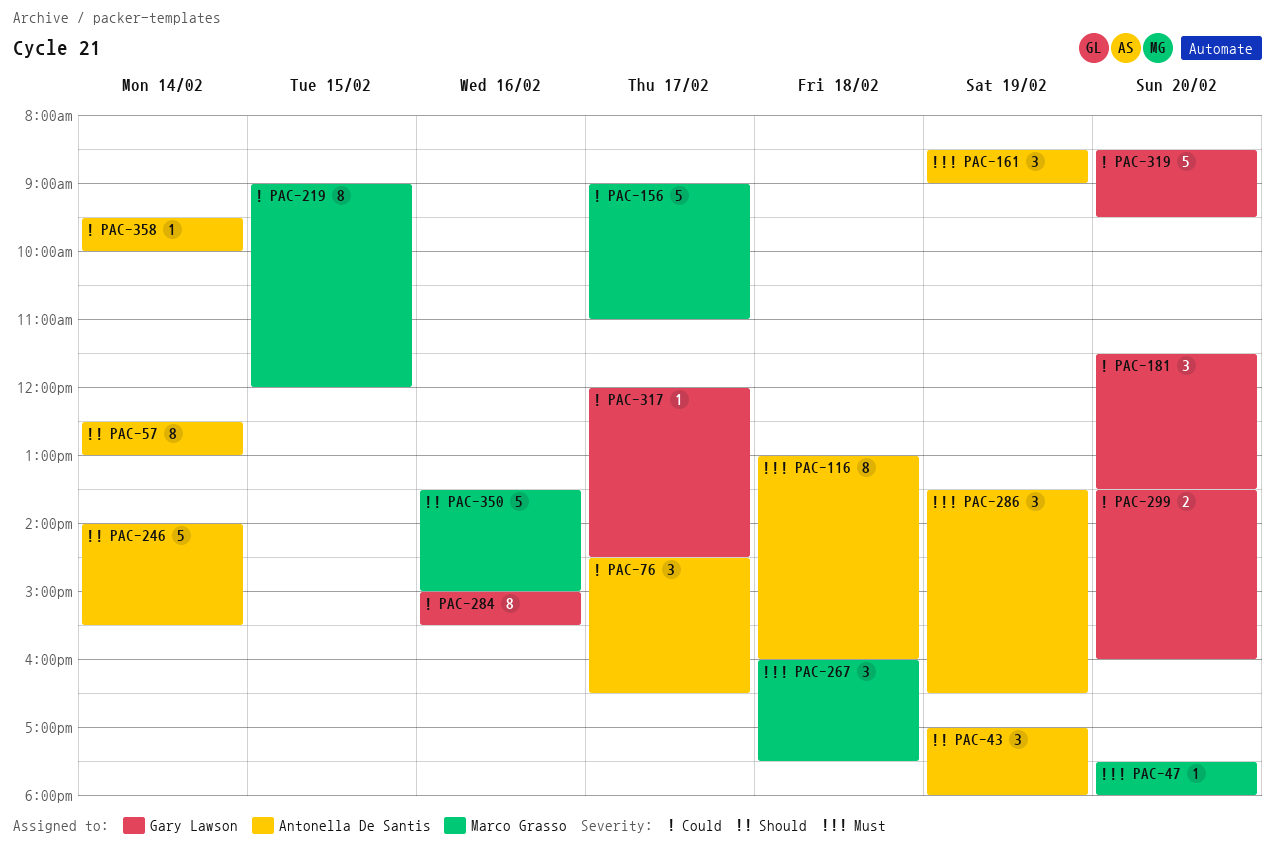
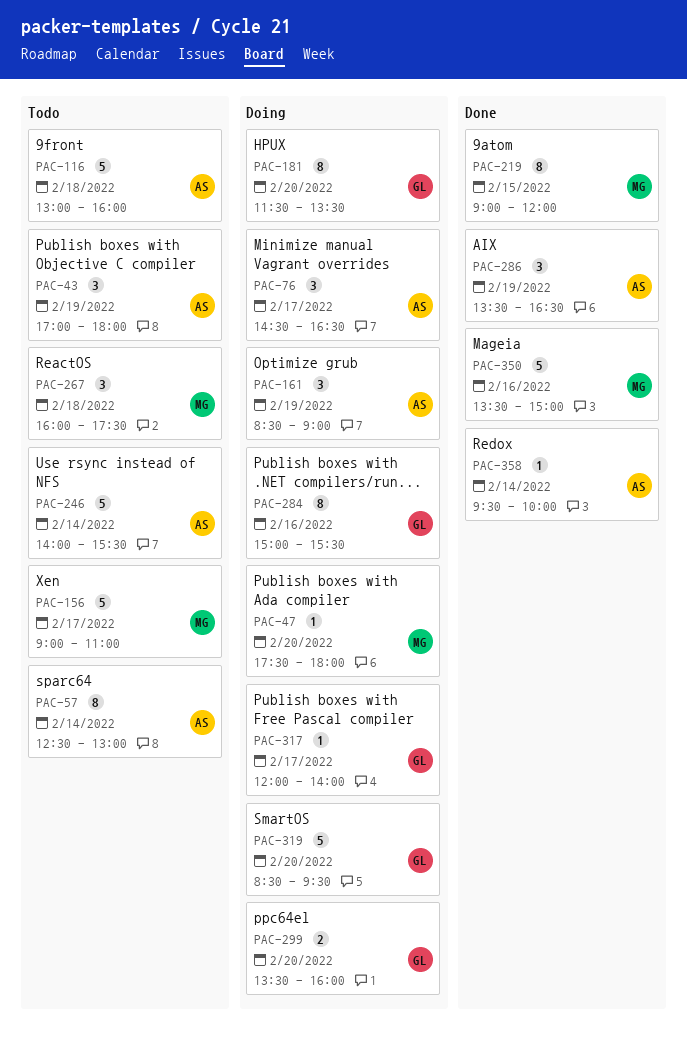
PAC-116, estimate: 8 -> 5
PAC-181, estimate: 3 -> 8
PAC-317, ends: 14:30 -> 14:00

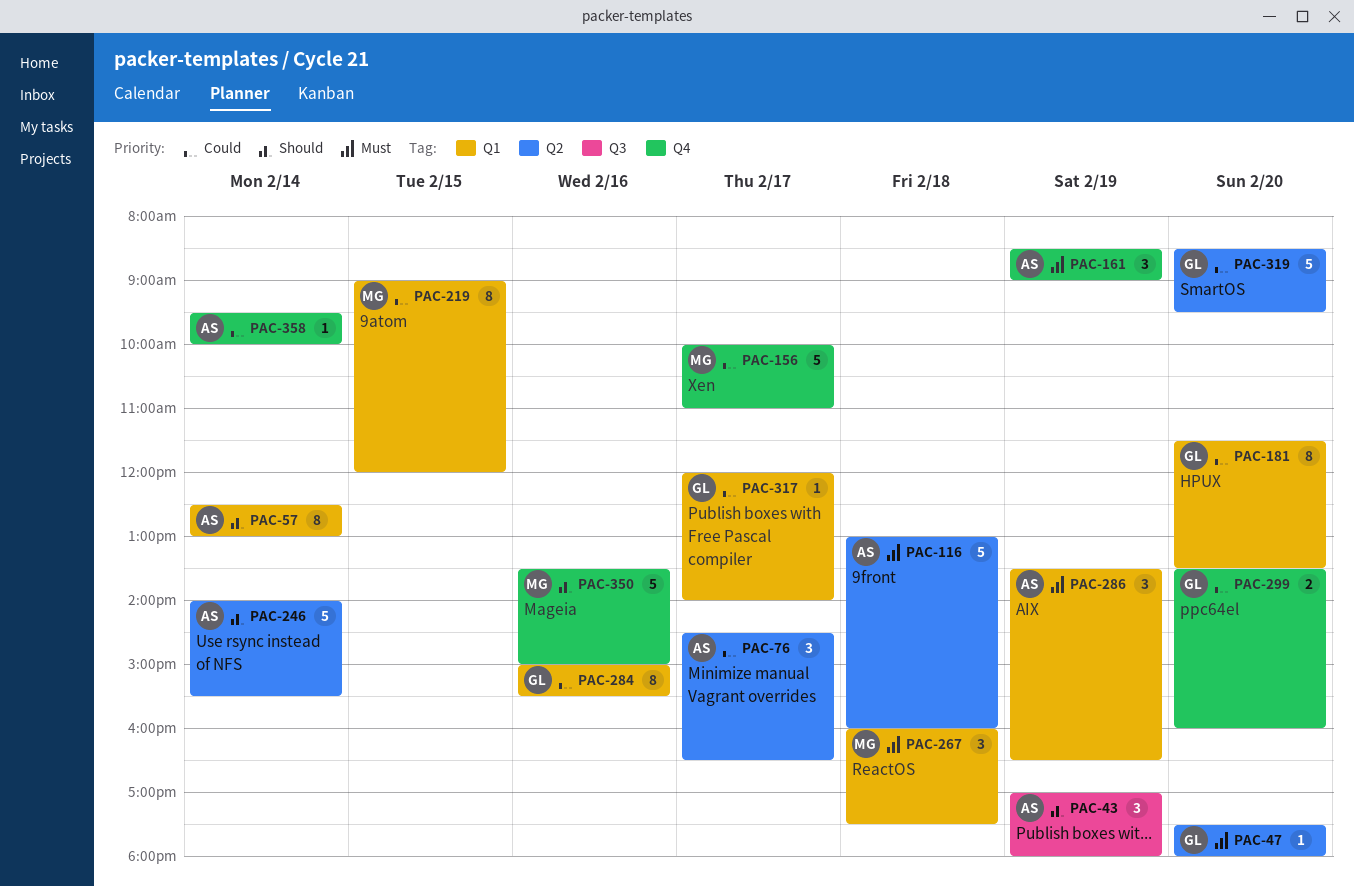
PAC-47, owner: MG -> GL
PAC-156, begins: 09:00 -> 10:00

